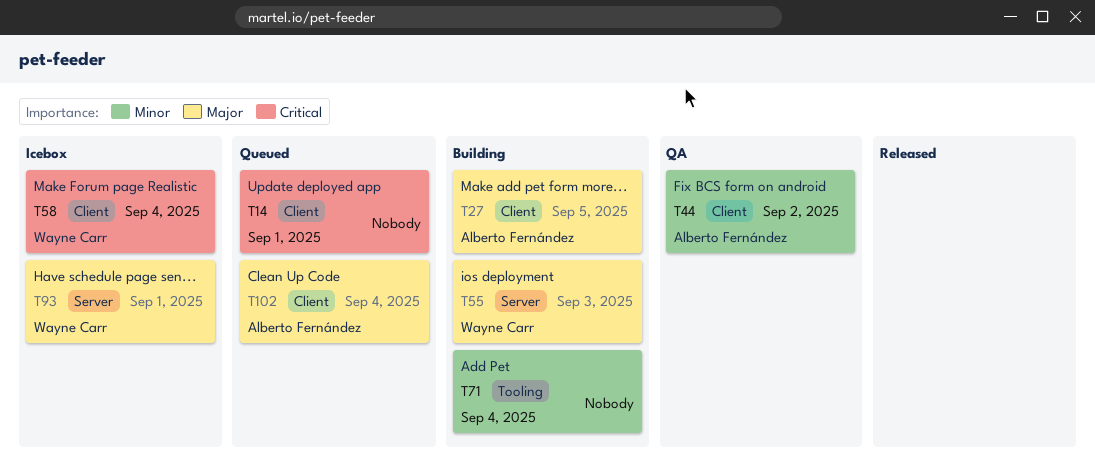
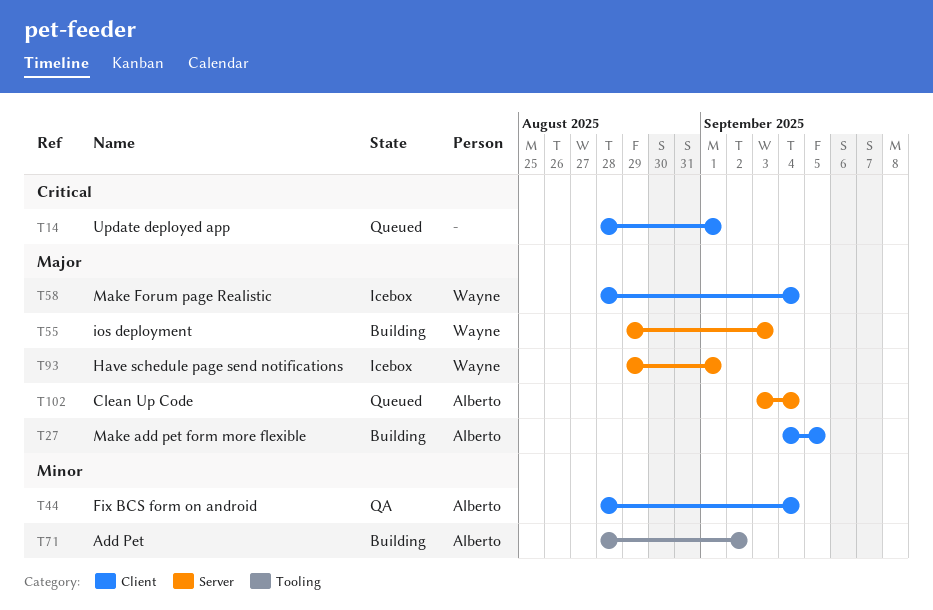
T44, due: Sep 2 -> Sep 4
T58, priority: Critical -> Major
T71, owner: none -> Alberto Fernández
T71, due: Sep 4 -> Sep 2
T102, label: Client -> Server

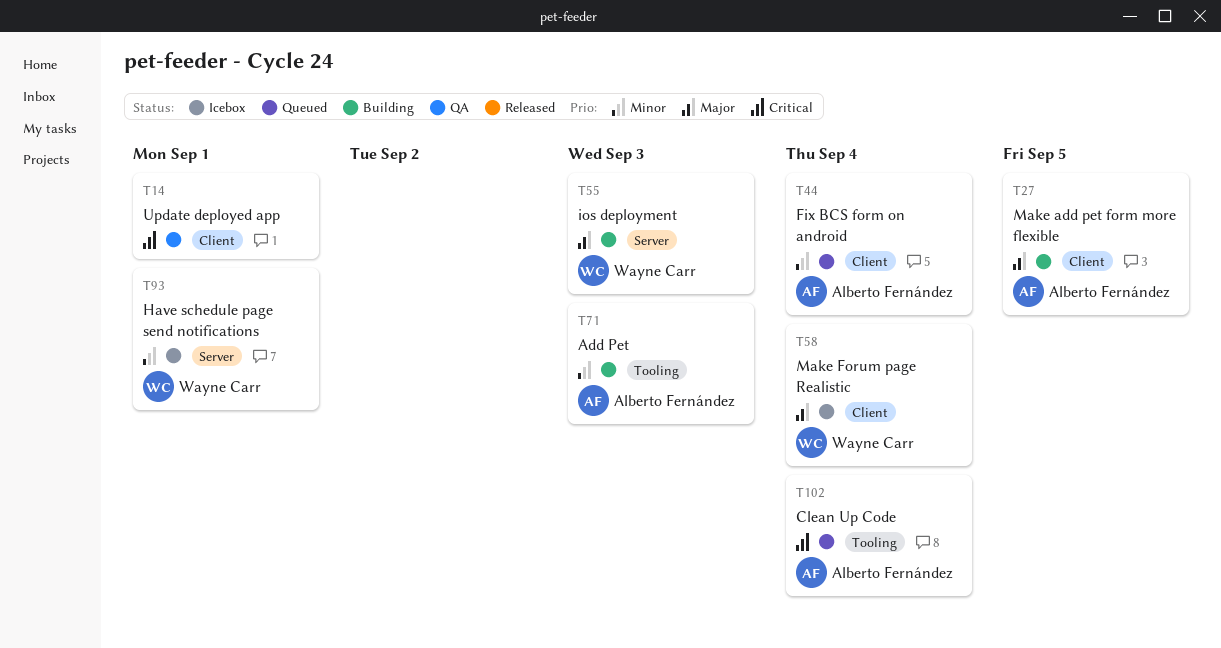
T14, status: Queued -> QA
T44, status: QA -> Queued
T71, due: Sep 2 -> Sep 3
T93, priority: Major -> Minor
T102, priority: Major -> Critical
T102, label: Server -> Tooling

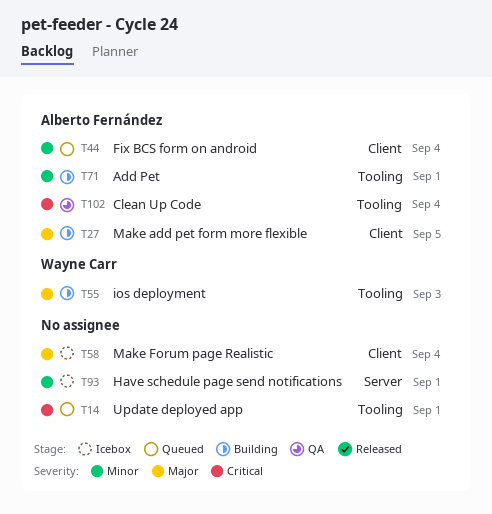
T14, status: QA -> Queued
T14, label: Client -> Tooling
T55, label: Server -> Tooling
T58, owner: Wayne Carr -> none
T71, due: Sep 3 -> Sep 1
T93, owner: Wayne Carr -> none
T102, status: Queued -> QA

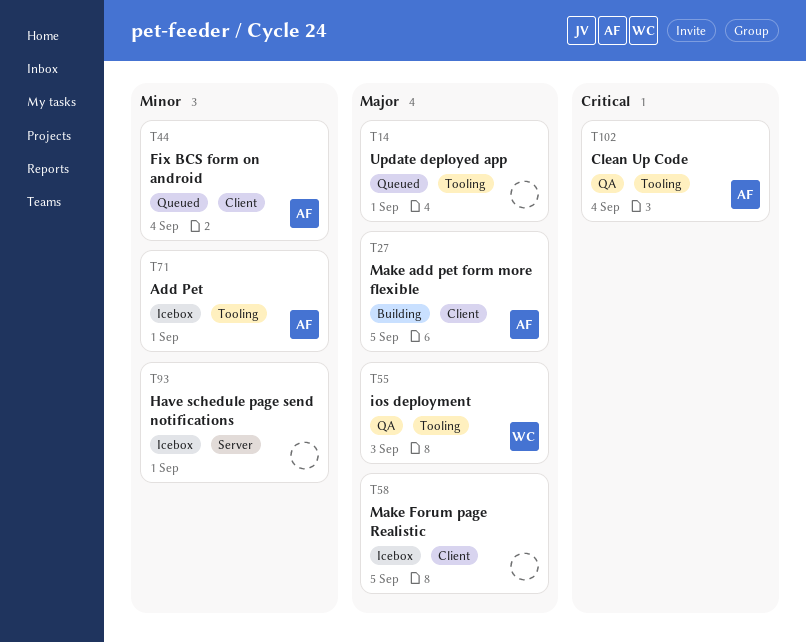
T14, priority: Critical -> Major
T55, status: Building -> QA
T58, due: Sep 4 -> Sep 5
T71, status: Building -> Icebox

